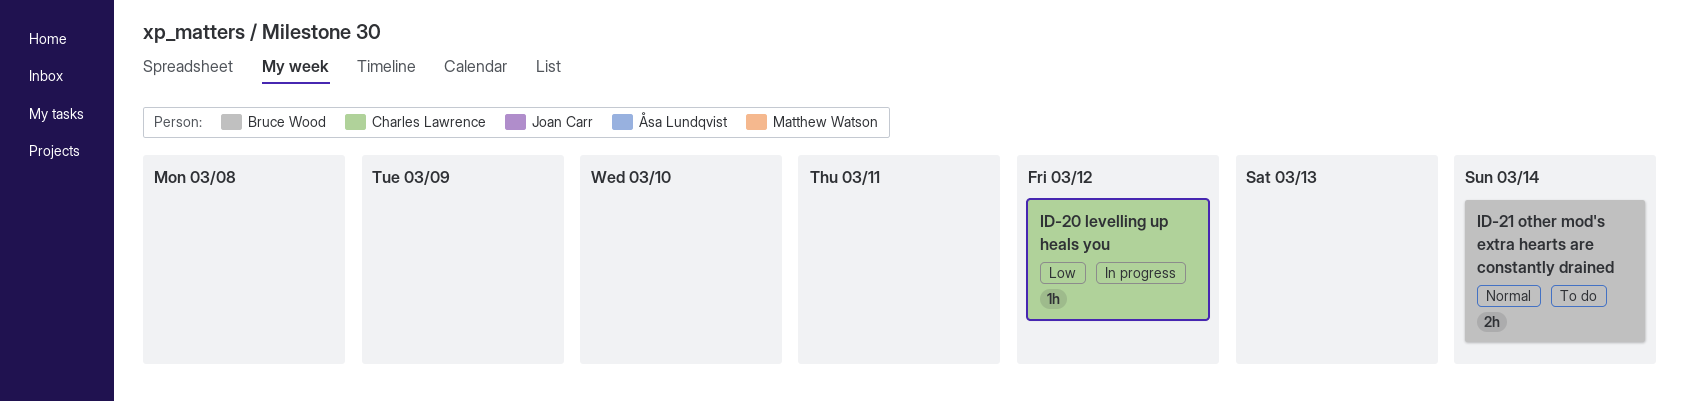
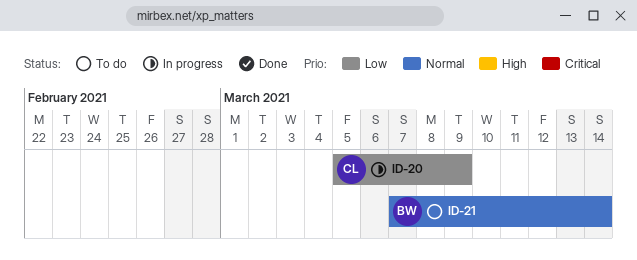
ID-20, due: Mar 12 -> Mar 9

